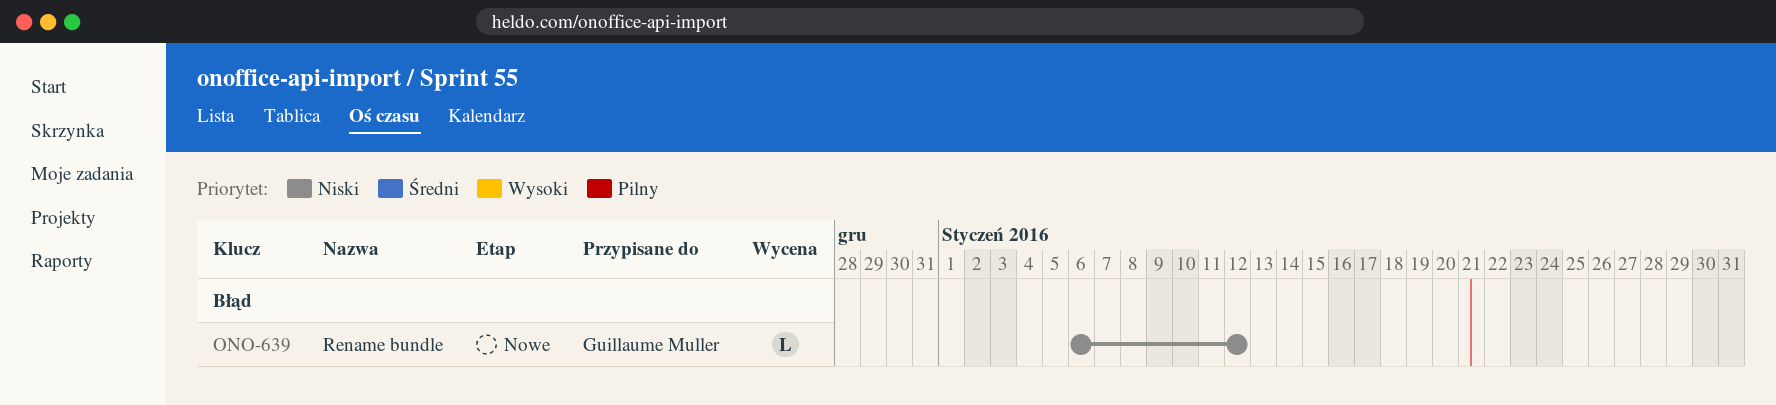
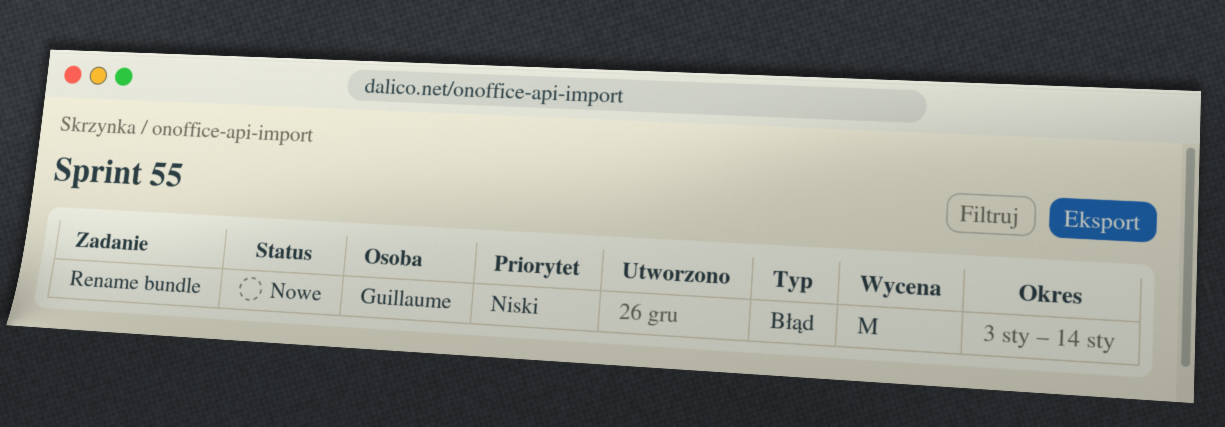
Rename bundle, estimate: L -> M
Rename bundle, start: Jan 6 -> Jan 3
Rename bundle, due: Jan 12 -> Jan 14

